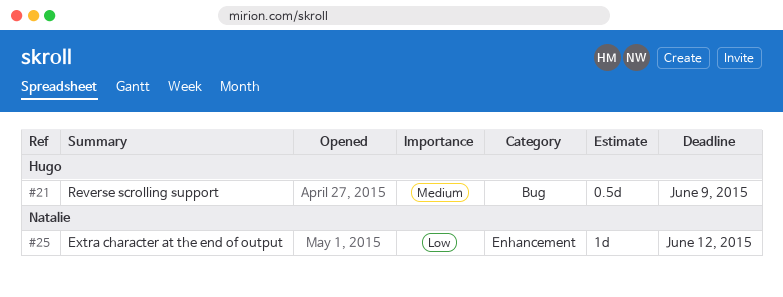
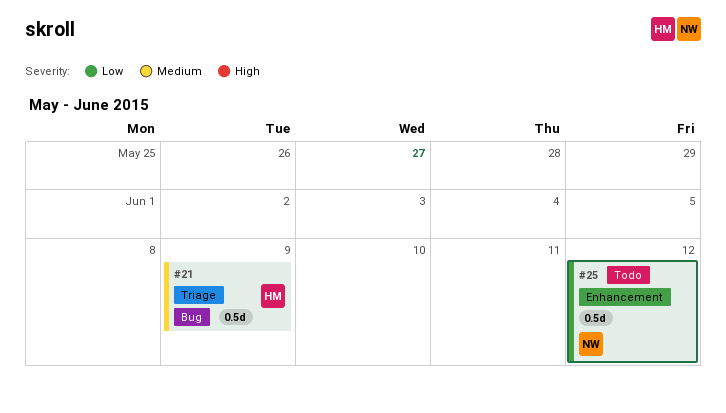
#25, estimate: 1d -> 0.5d

